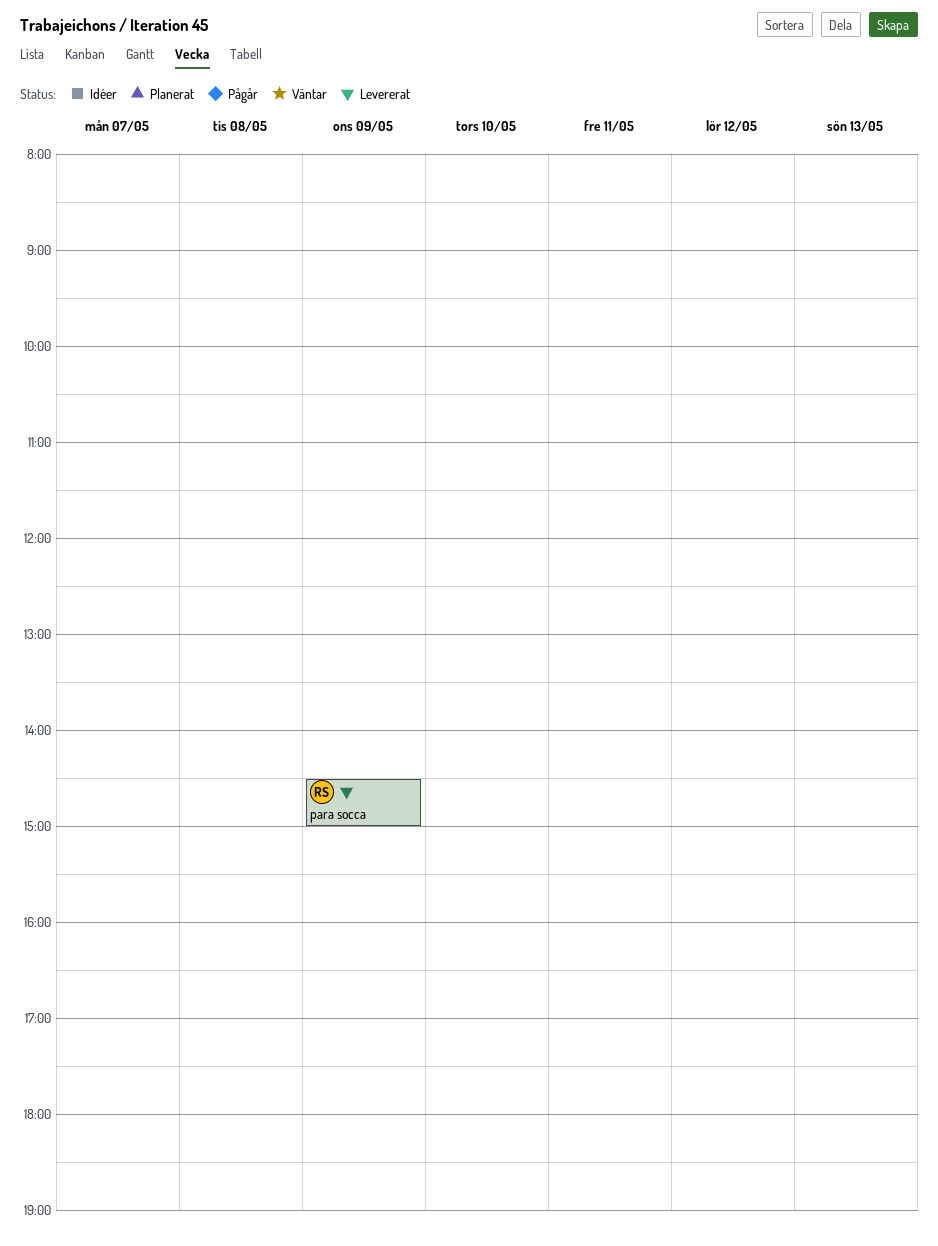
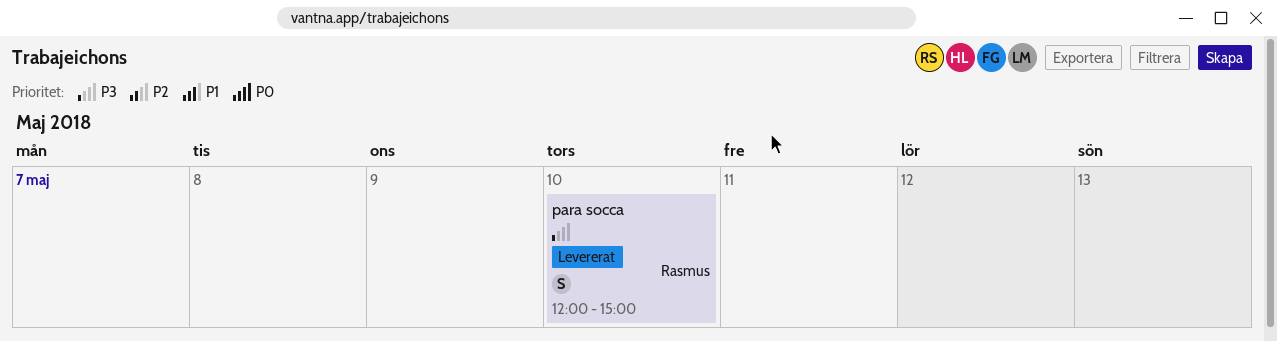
para socca, day: May 9 -> May 10
para socca, begins: 14:30 -> 12:00

